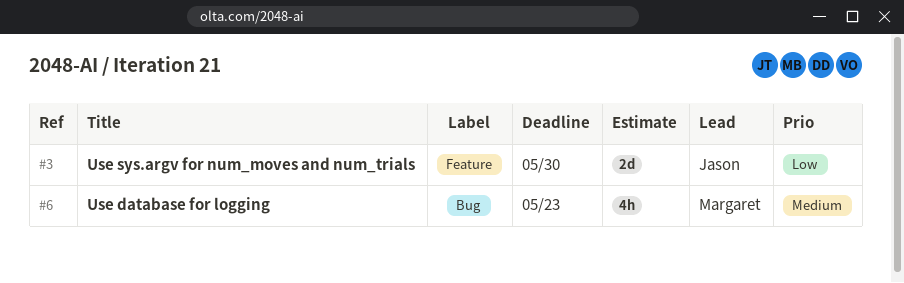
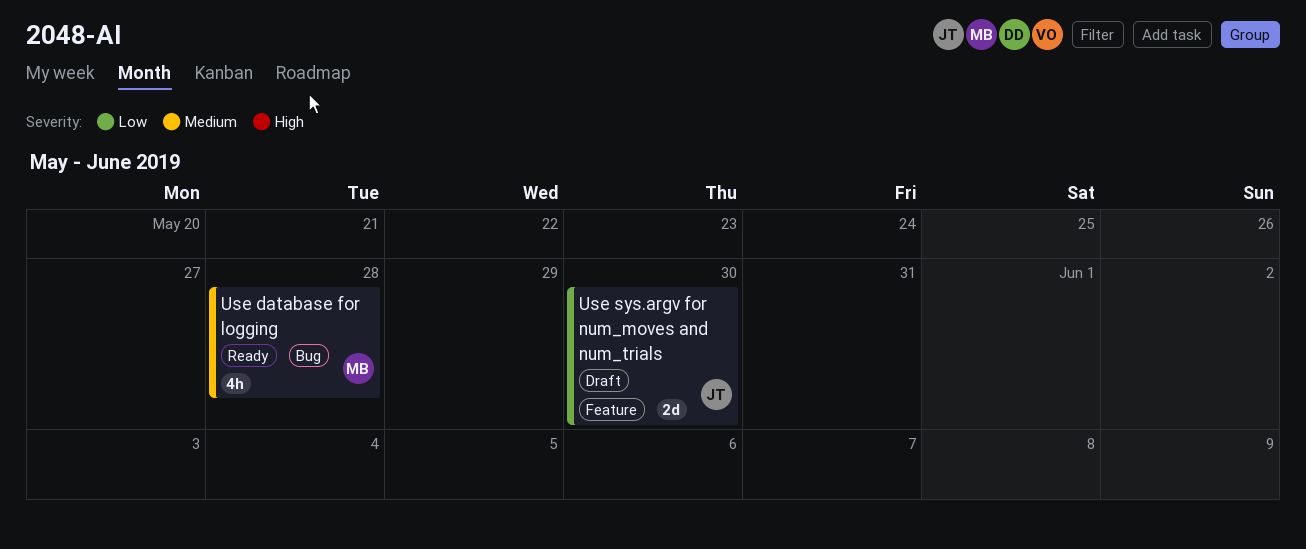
Use database for logging, due: May 23 -> May 28

